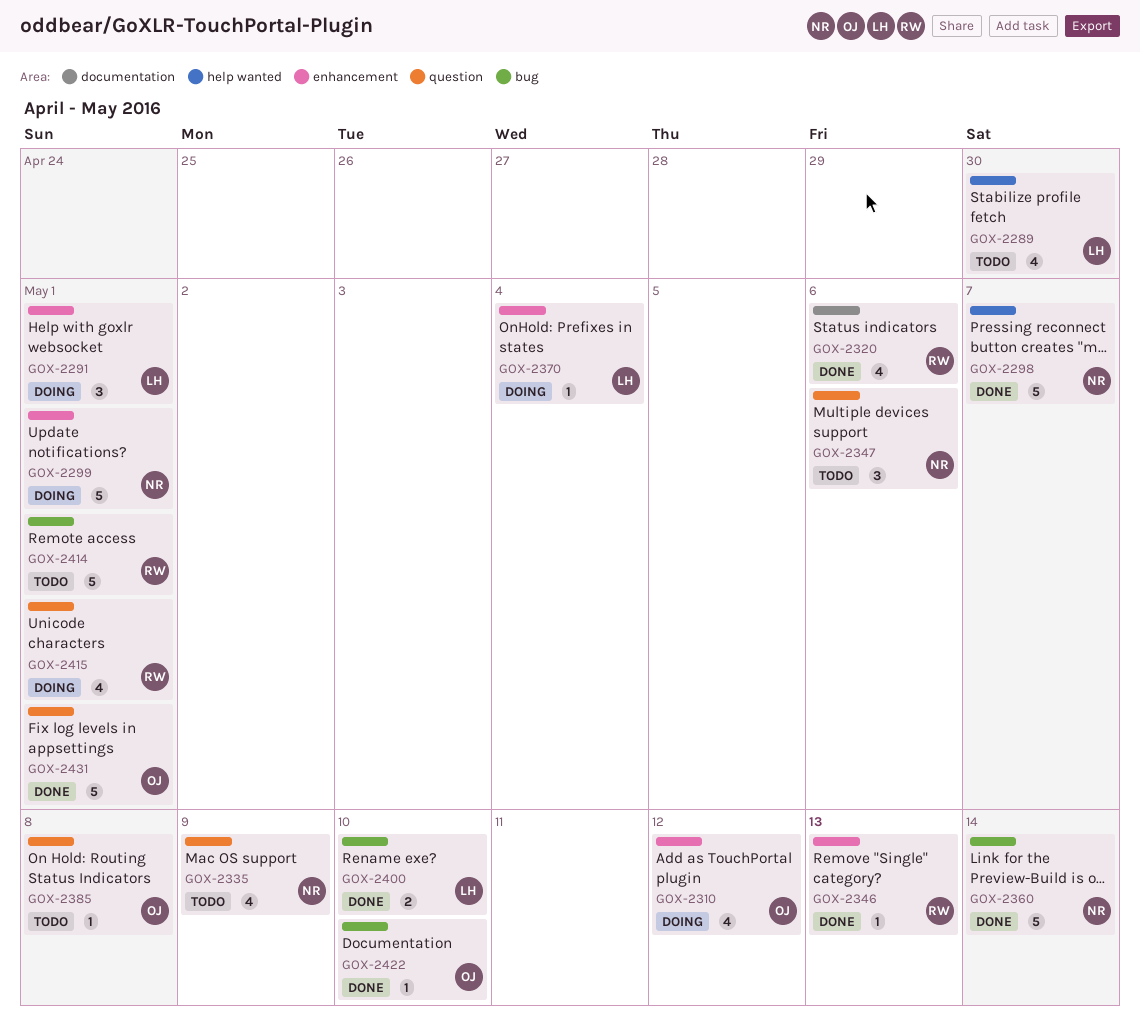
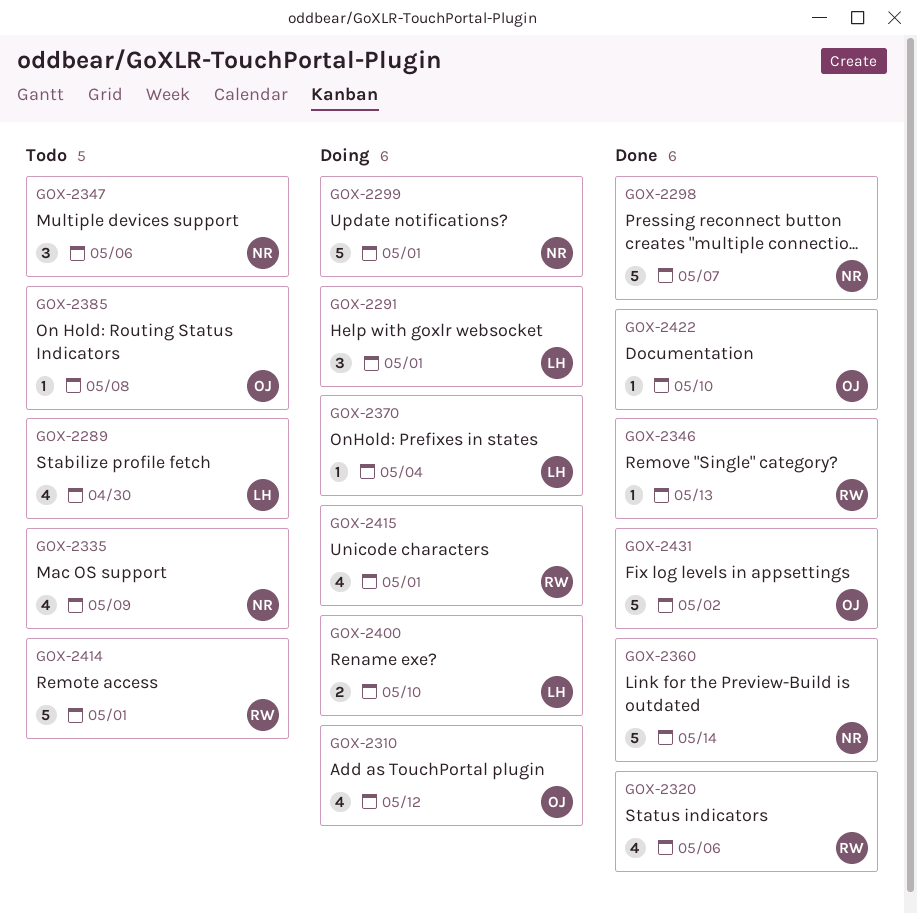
GOX-2400, status: Done -> Doing
GOX-2431, due: May 1 -> May 2

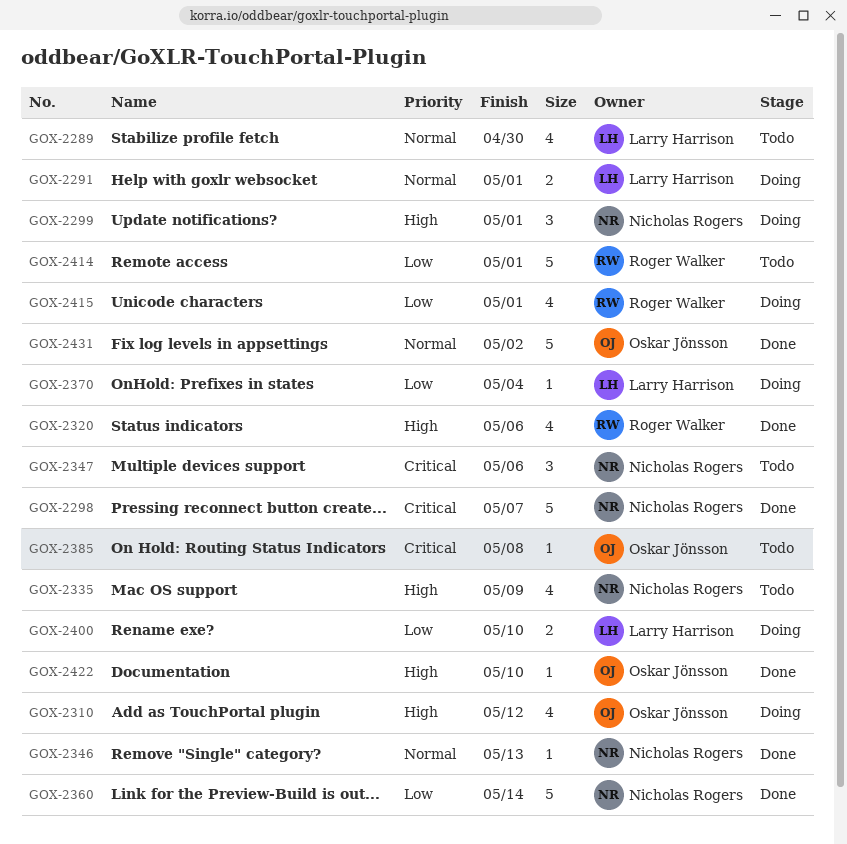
GOX-2291, estimate: 3 -> 2
GOX-2299, estimate: 5 -> 3
GOX-2346, owner: Roger Walker -> Nicholas Rogers

